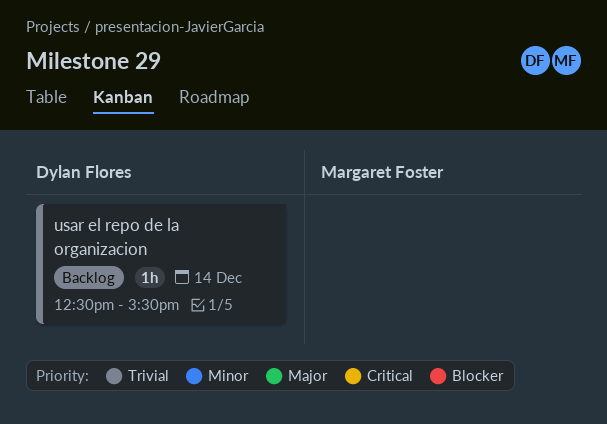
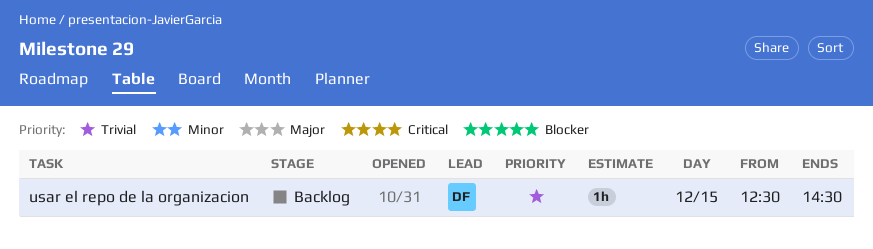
usar el repo de la organizacion, day: Dec 14 -> Dec 15
usar el repo de la organizacion, ends: 15:30 -> 14:30

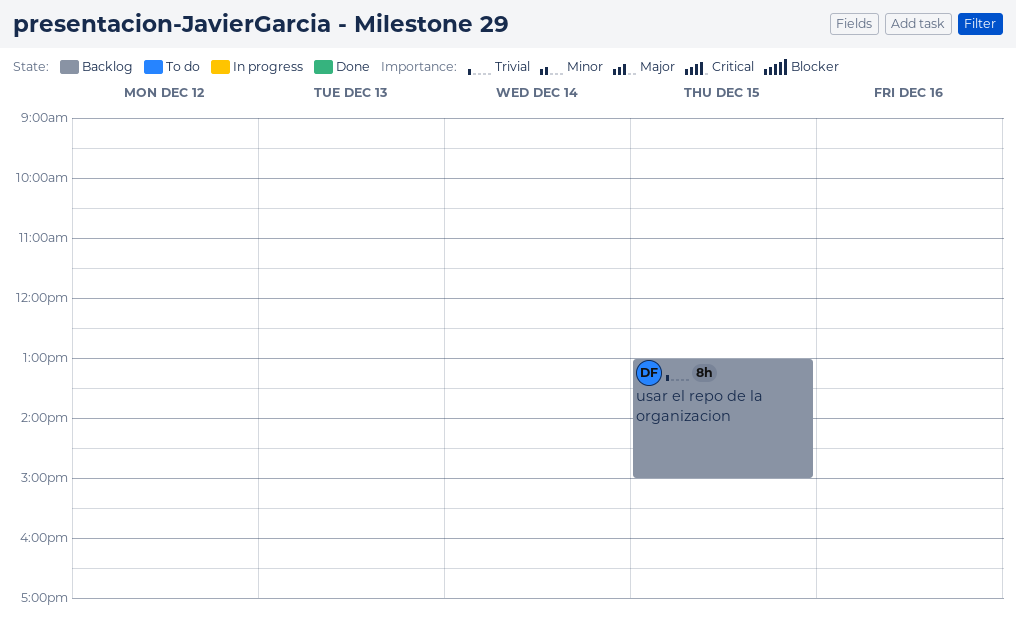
usar el repo de la organizacion, estimate: 1h -> 8h
usar el repo de la organizacion, begins: 12:30 -> 13:00
usar el repo de la organizacion, ends: 14:30 -> 15:00

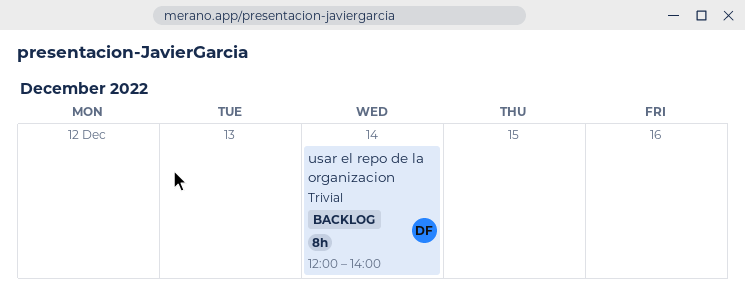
usar el repo de la organizacion, day: Dec 15 -> Dec 14
usar el repo de la organizacion, begins: 13:00 -> 12:00
usar el repo de la organizacion, ends: 15:00 -> 14:00

